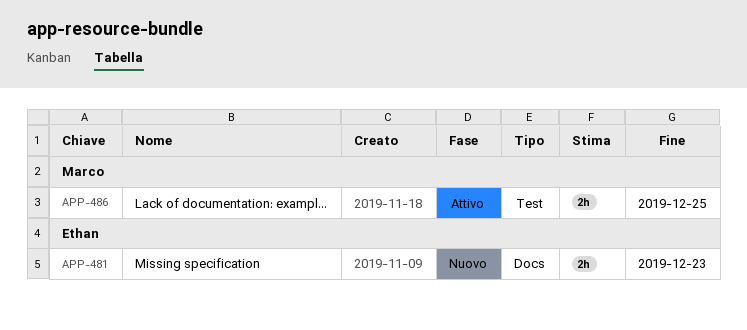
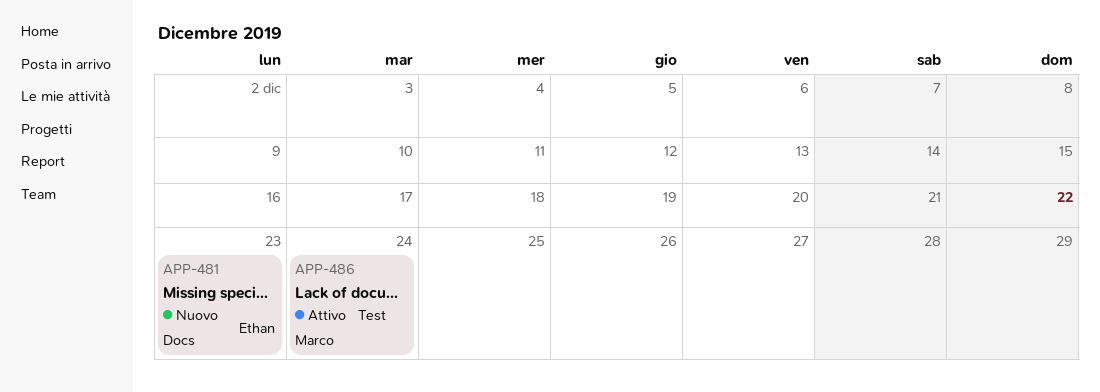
APP-486, due: Dec 25 -> Dec 24

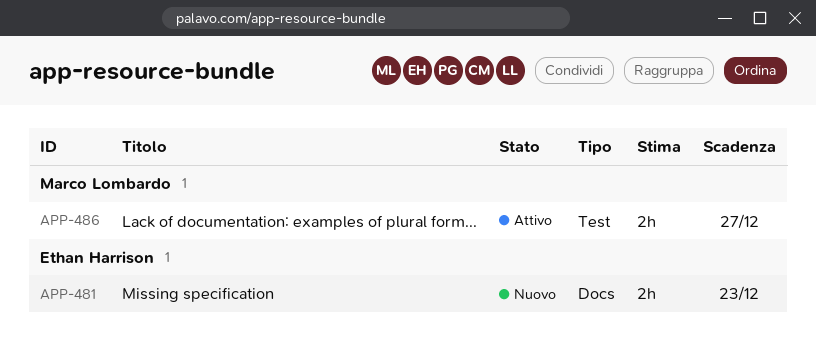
APP-486, due: Dec 24 -> Dec 27

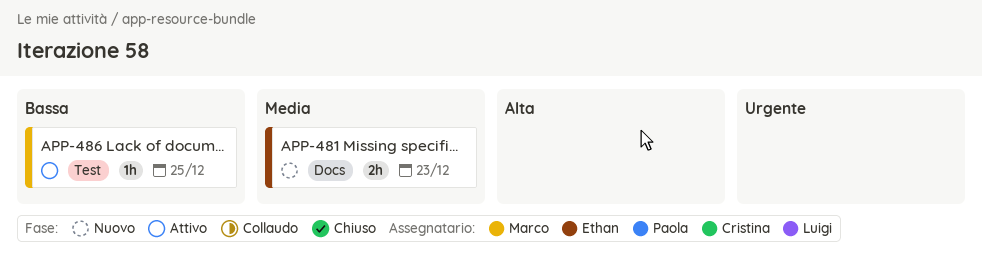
APP-486, estimate: 2h -> 1h
APP-486, due: Dec 27 -> Dec 25

